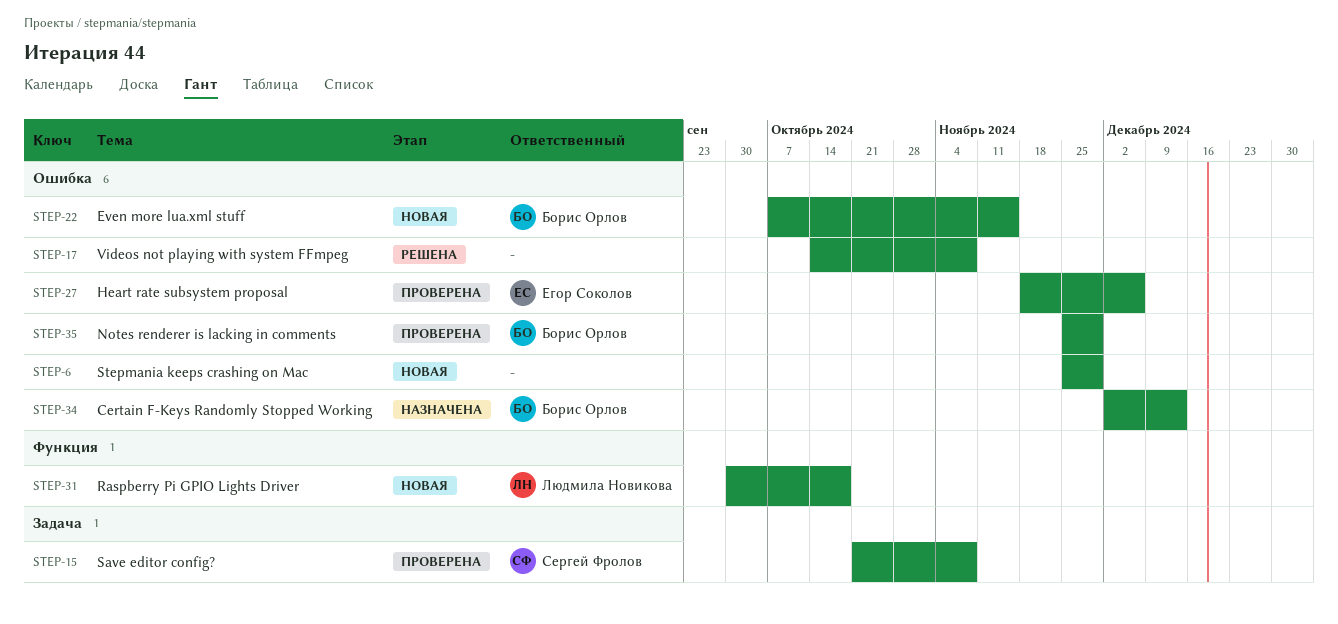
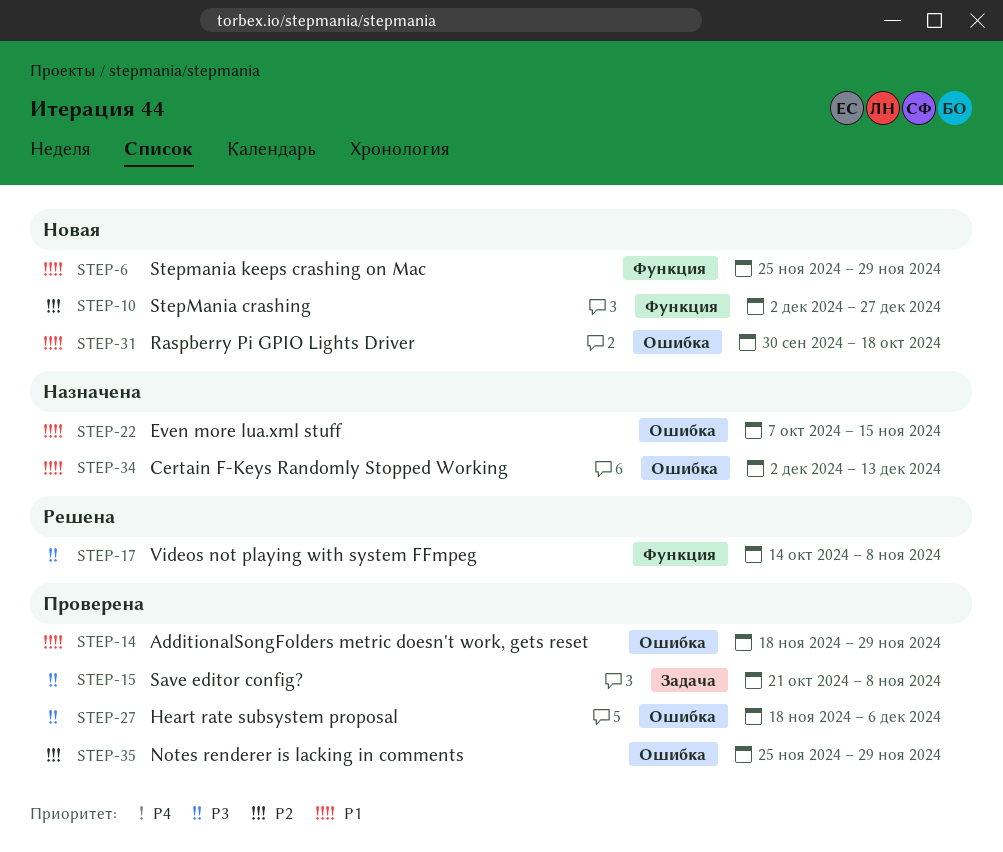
STEP-6, label: Ошибка -> Функция
STEP-10: none -> present
STEP-14: none -> present
STEP-17, label: Ошибка -> Функция
STEP-22, status: Новая -> Назначена
STEP-31, label: Функция -> Ошибка

